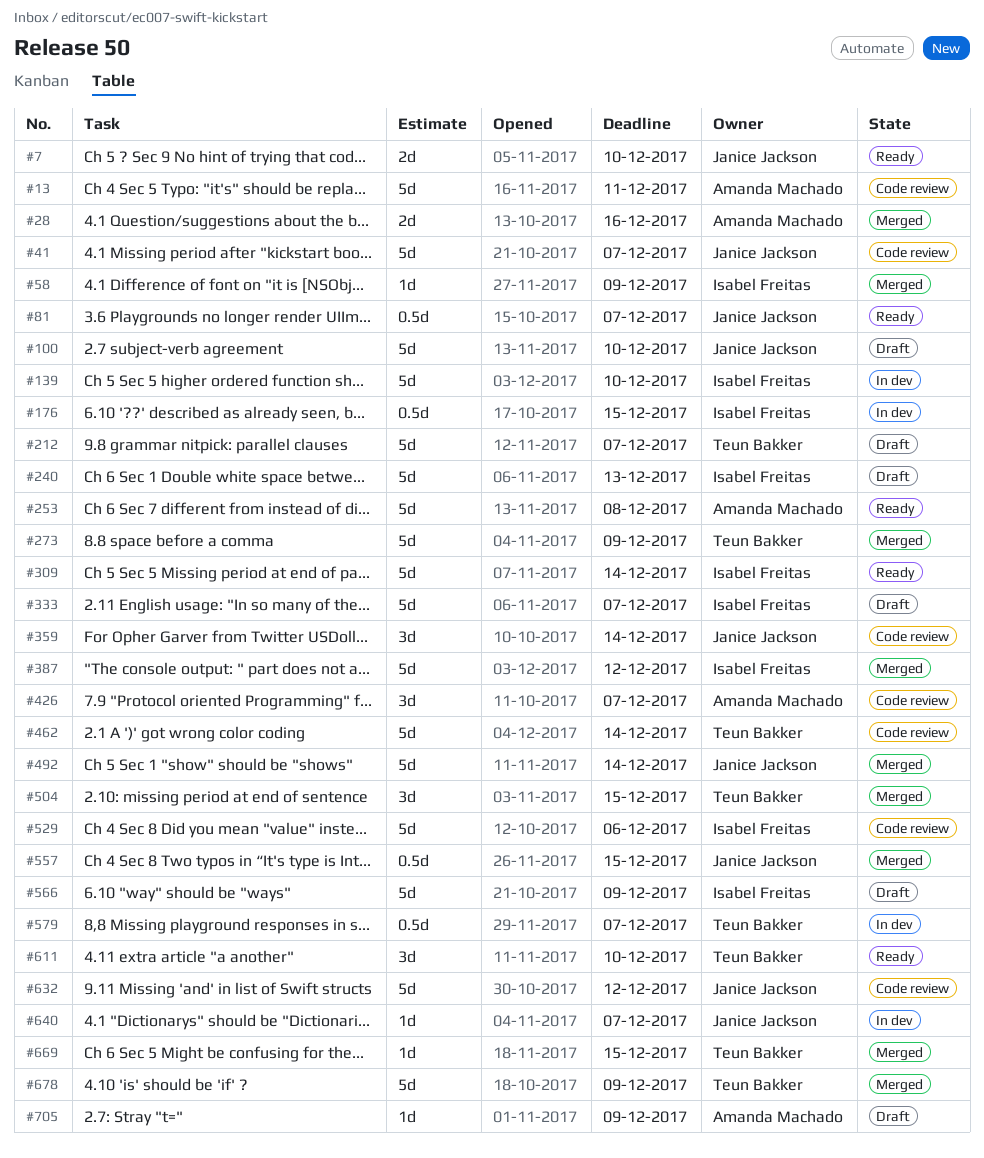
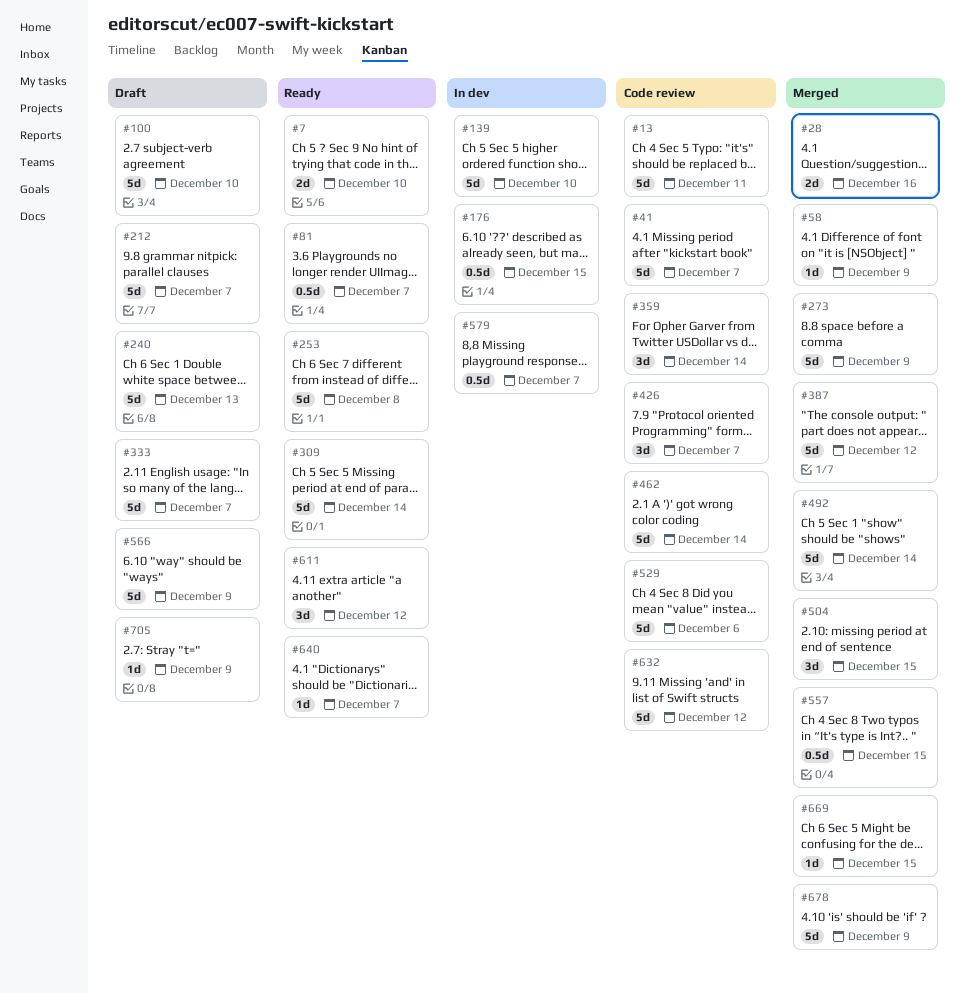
#611, due: Dec 10 -> Dec 12
#640, status: In dev -> Ready

